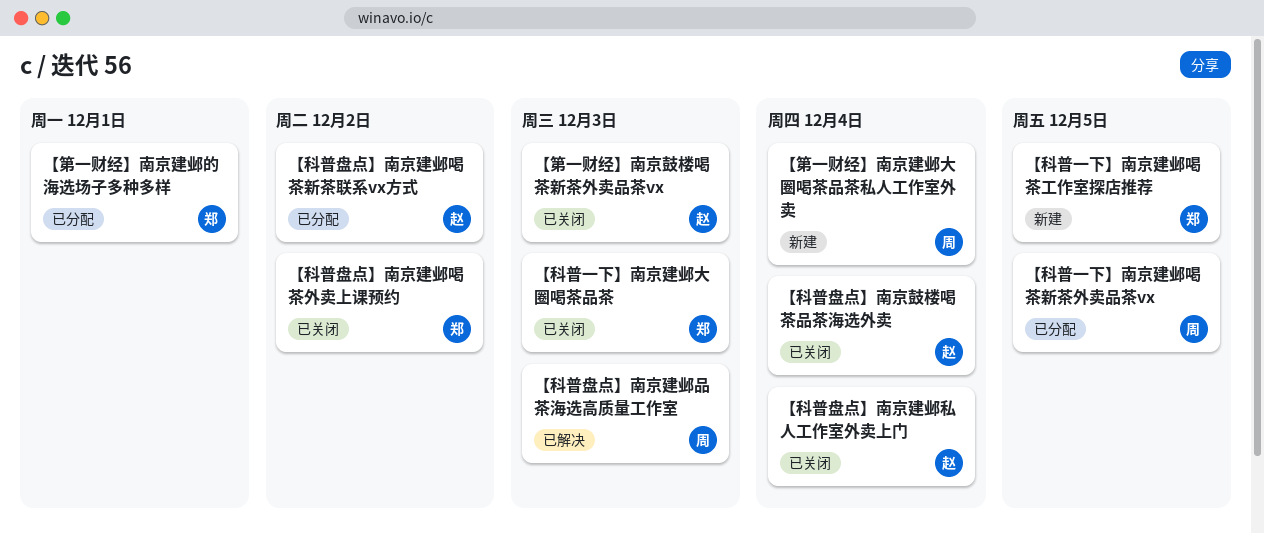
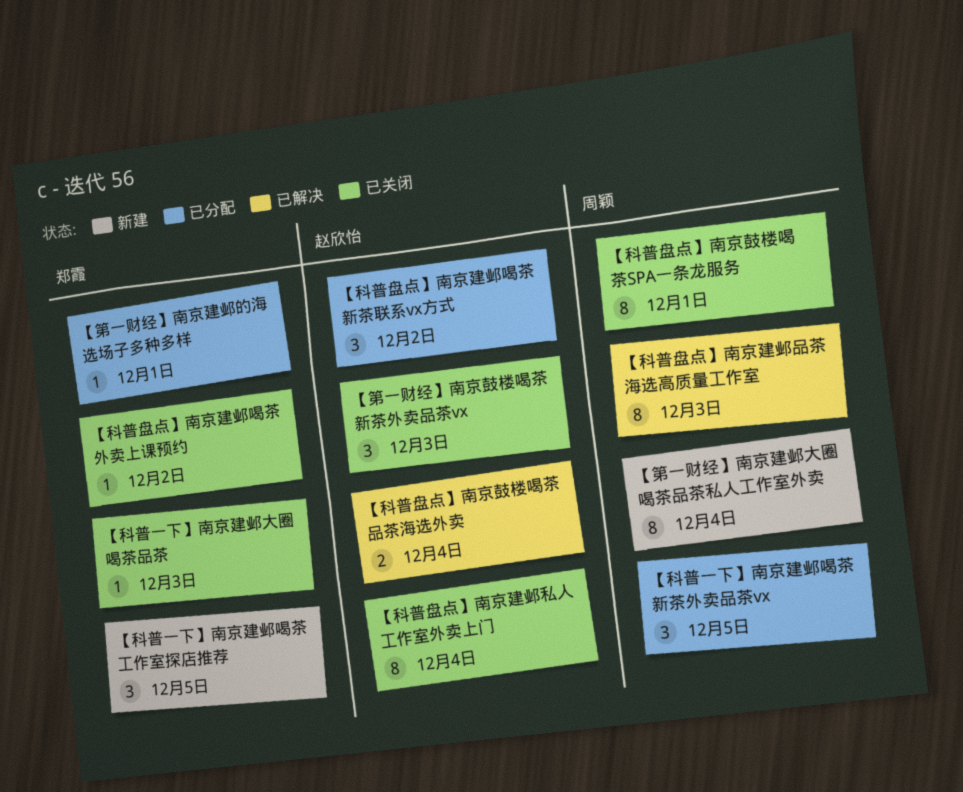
【科普盘点】南京鼓楼喝茶SPA一条龙服务: none -> present
【科普盘点】南京鼓楼喝茶品茶海选外卖, status: 已关闭 -> 已解决

